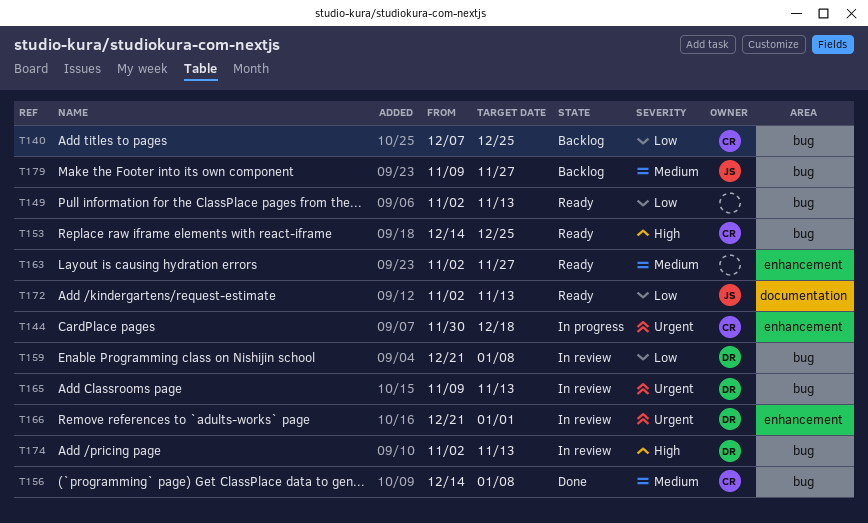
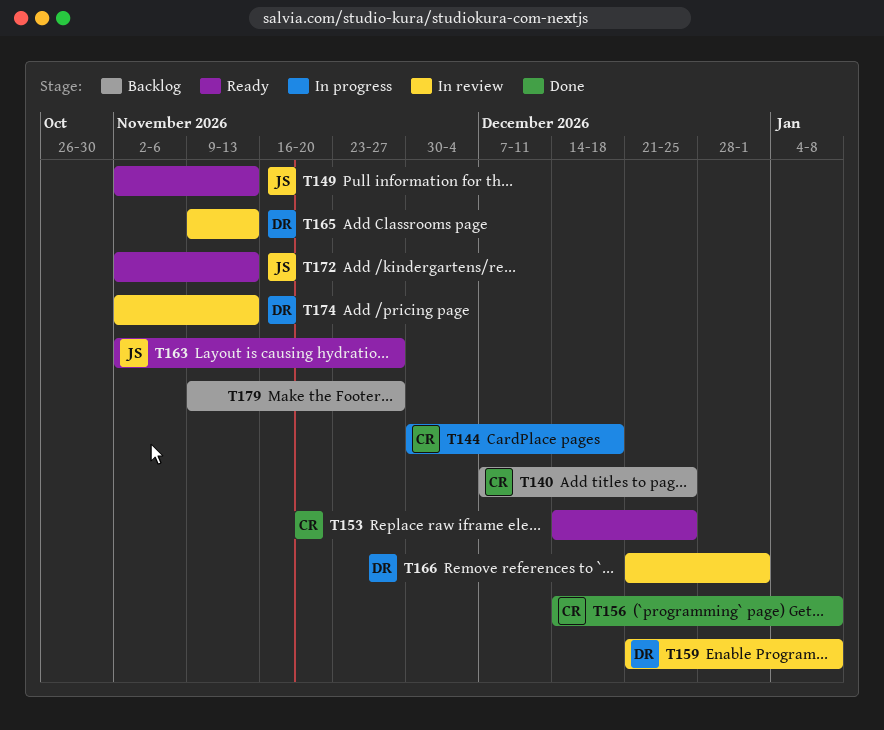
T149, owner: none -> JS
T163, owner: none -> JS
T179, owner: JS -> none

